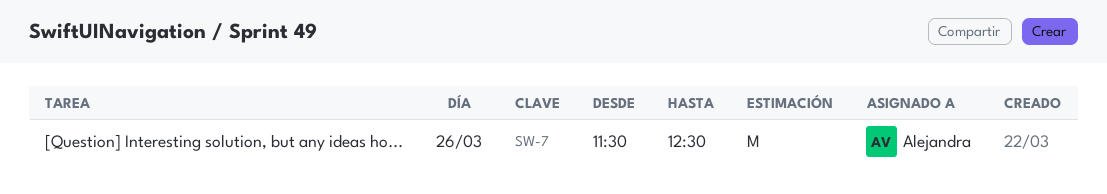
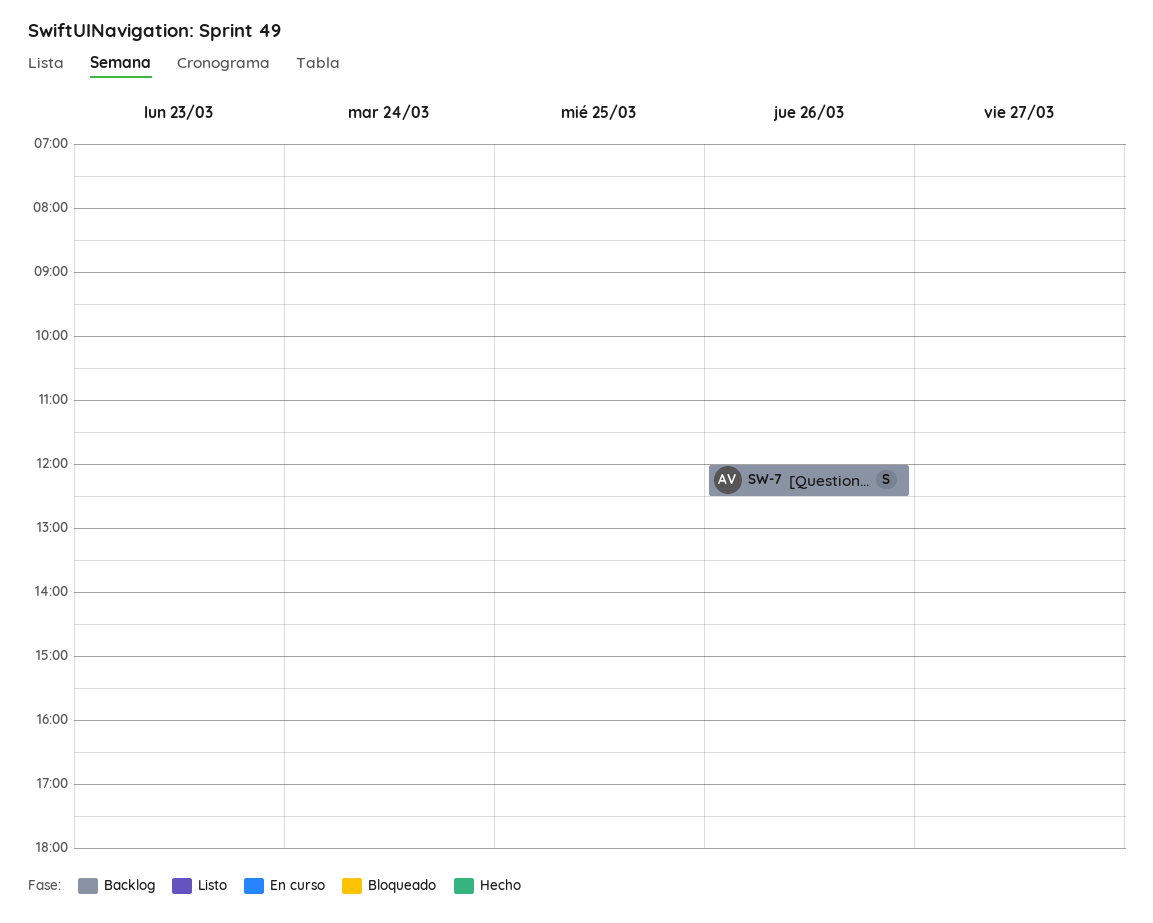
SW-7, estimate: M -> S
SW-7, begins: 11:30 -> 12:00

